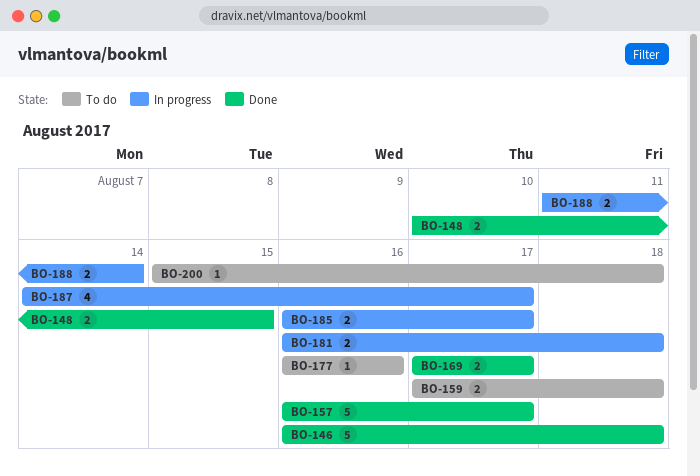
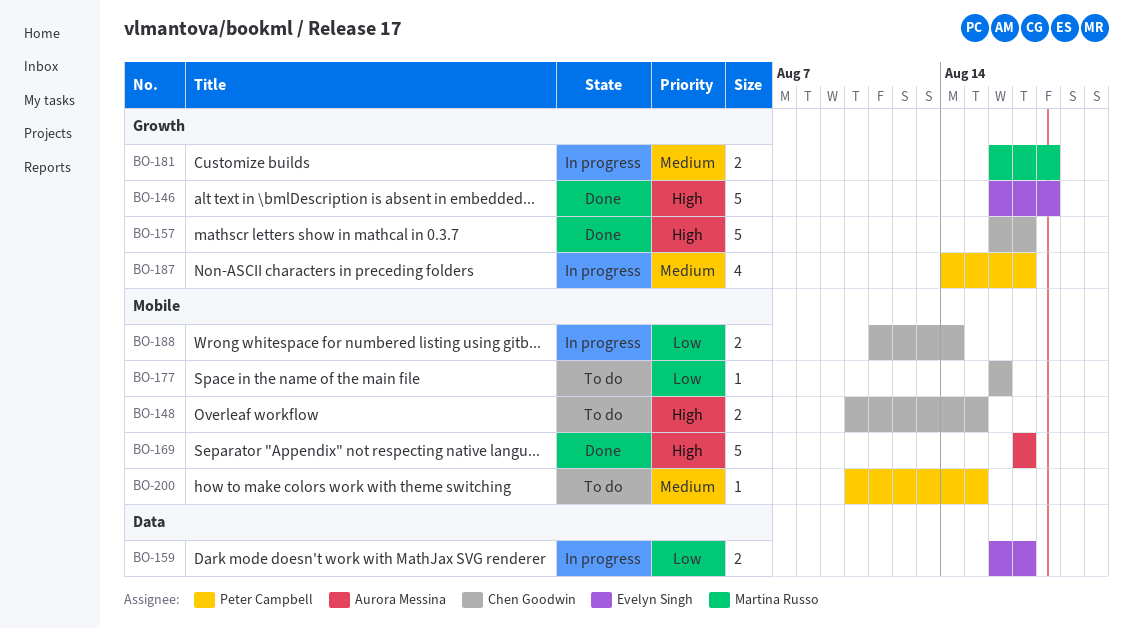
BO-148, status: Done -> To do
BO-159, status: To do -> In progress
BO-159, start: Aug 17 -> Aug 16
BO-159, due: Aug 18 -> Aug 17
BO-169, estimate: 2 -> 5
BO-185: present -> none
BO-200, start: Aug 15 -> Aug 10
BO-200, due: Aug 18 -> Aug 15

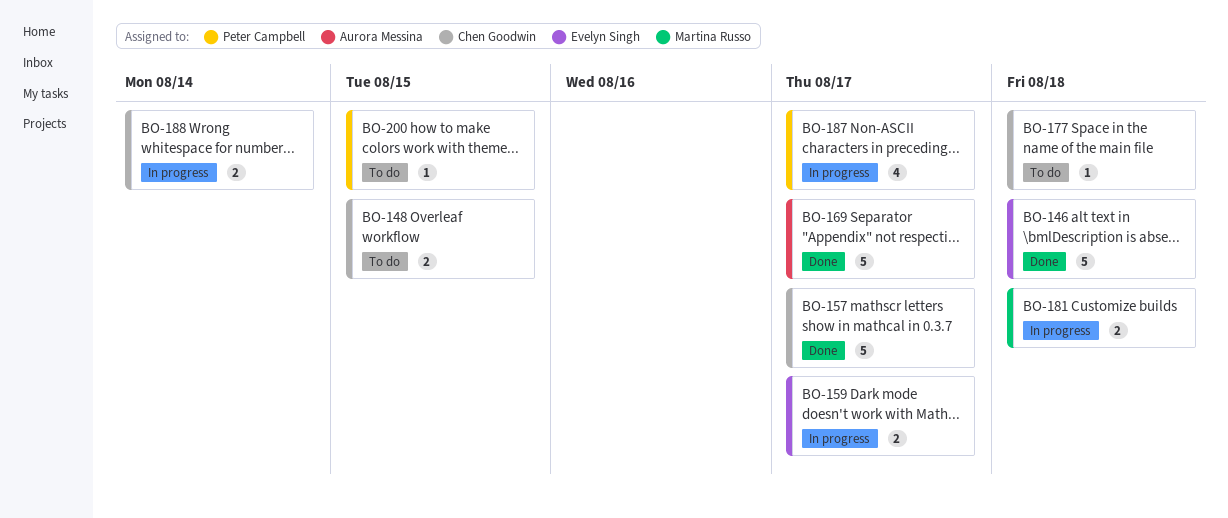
BO-177, due: Aug 16 -> Aug 18

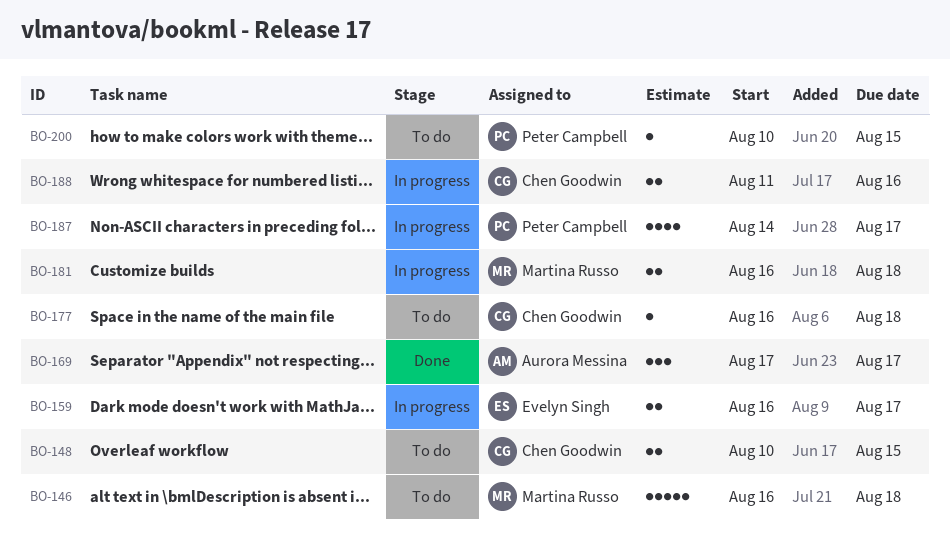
BO-146, status: Done -> To do
BO-146, owner: Evelyn Singh -> Martina Russo
BO-157: present -> none
BO-169, estimate: 5 -> 3
BO-188, due: Aug 14 -> Aug 16

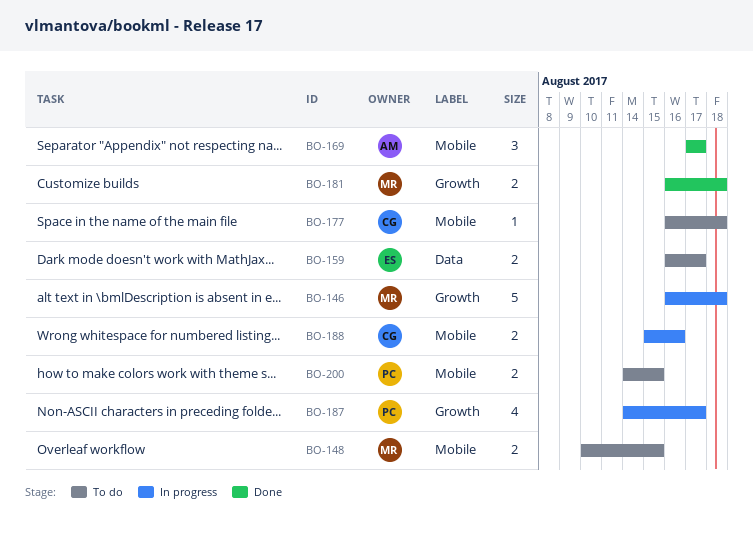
BO-146, status: To do -> In progress
BO-148, owner: Chen Goodwin -> Martina Russo
BO-159, status: In progress -> To do
BO-181, status: In progress -> Done
BO-188, start: Aug 11 -> Aug 15
BO-200, estimate: 1 -> 2
BO-200, start: Aug 10 -> Aug 14

